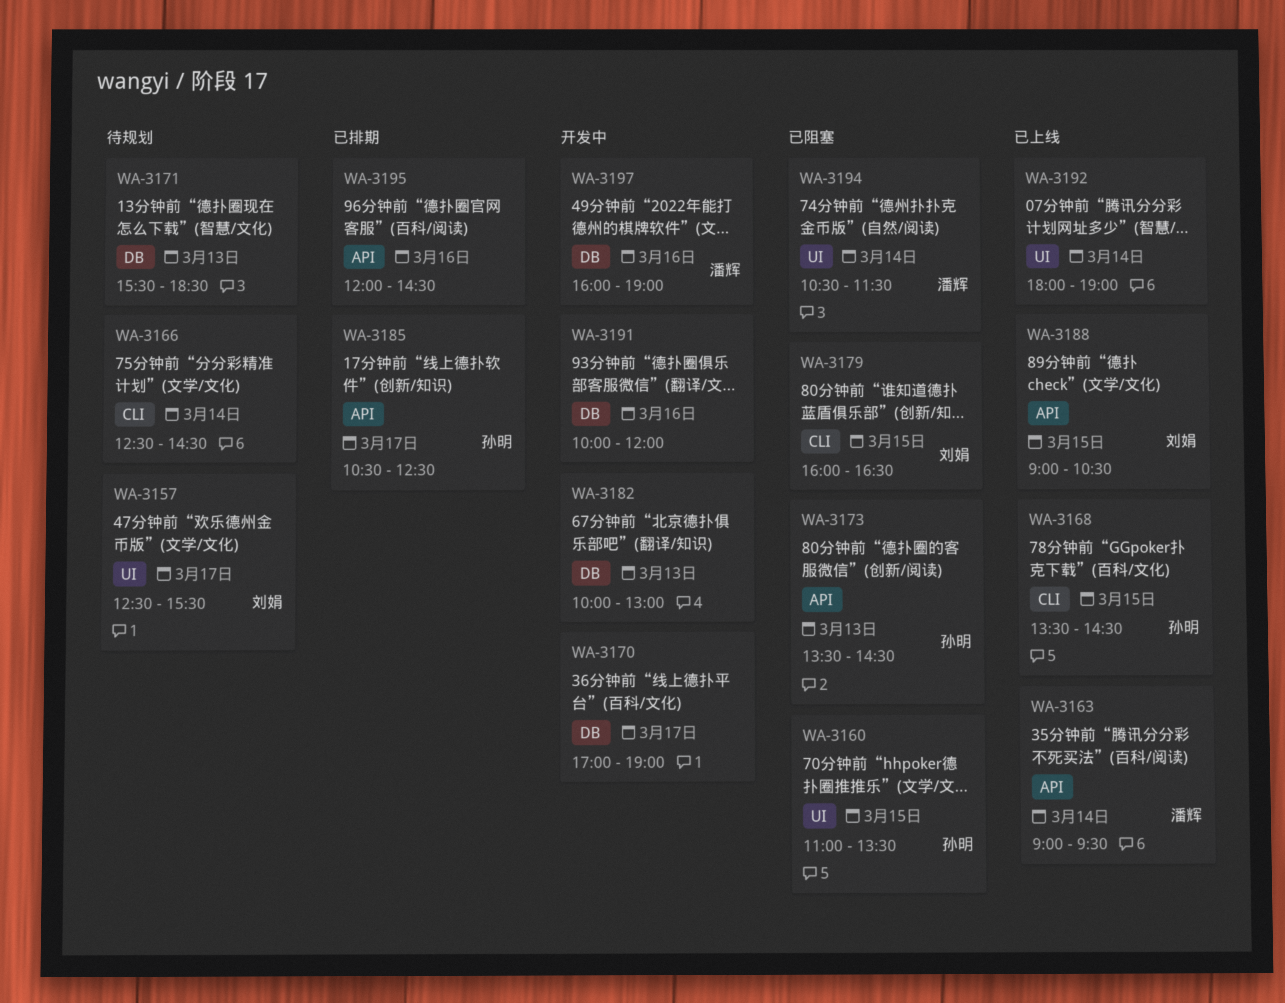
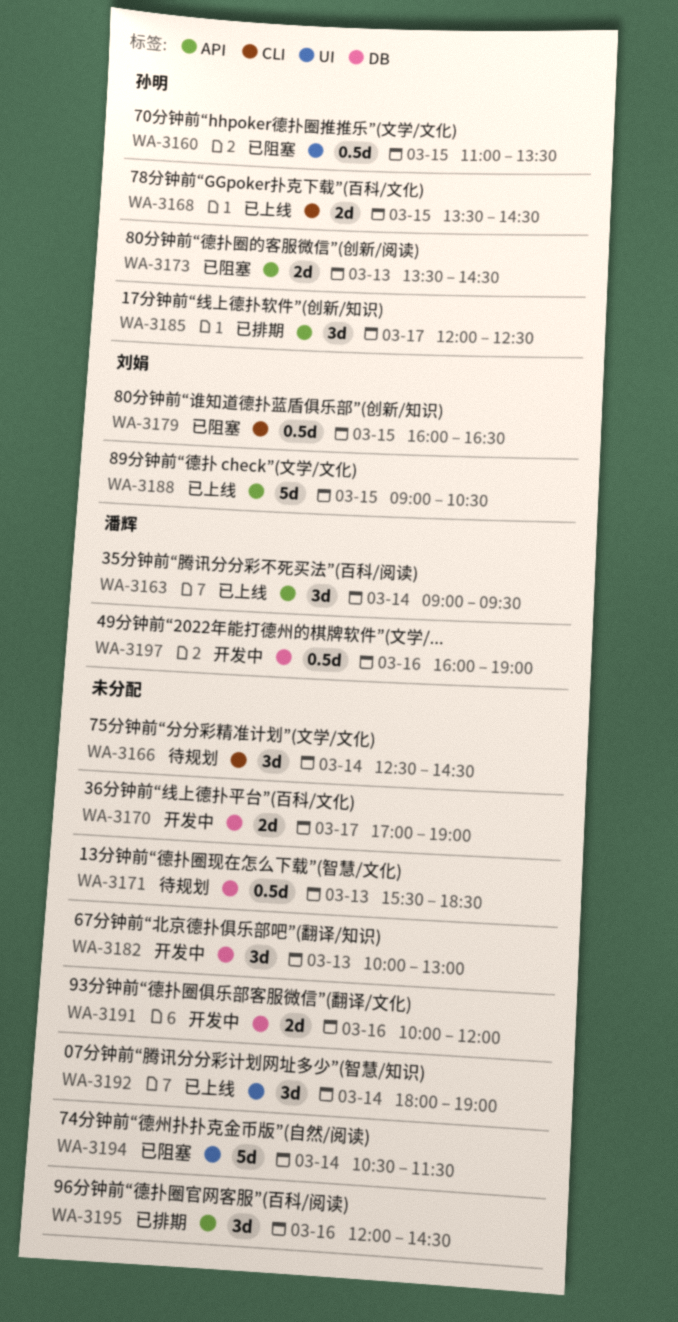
WA-3157: present -> none
WA-3185, begins: 10:30 -> 12:00
WA-3194, owner: 潘辉 -> none

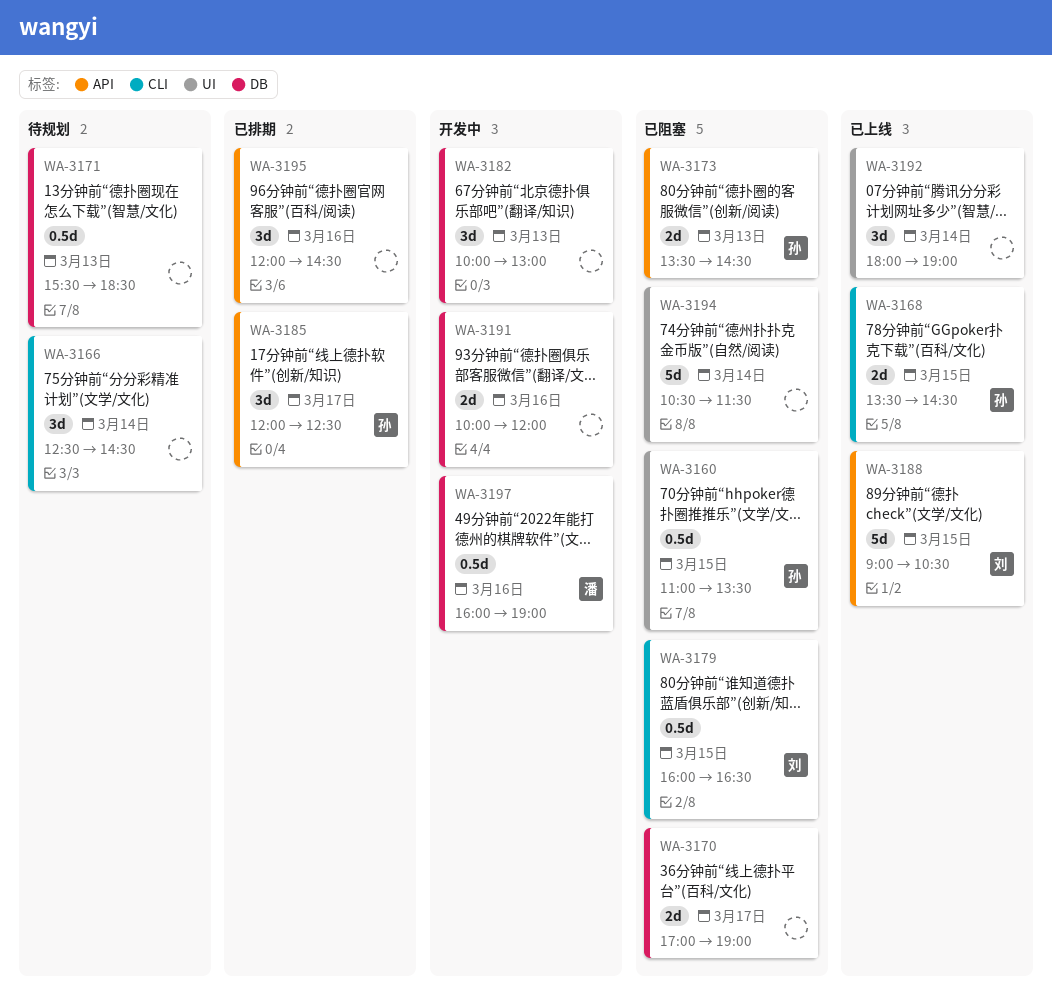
WA-3163: present -> none
WA-3170, status: 开发中 -> 已阻塞

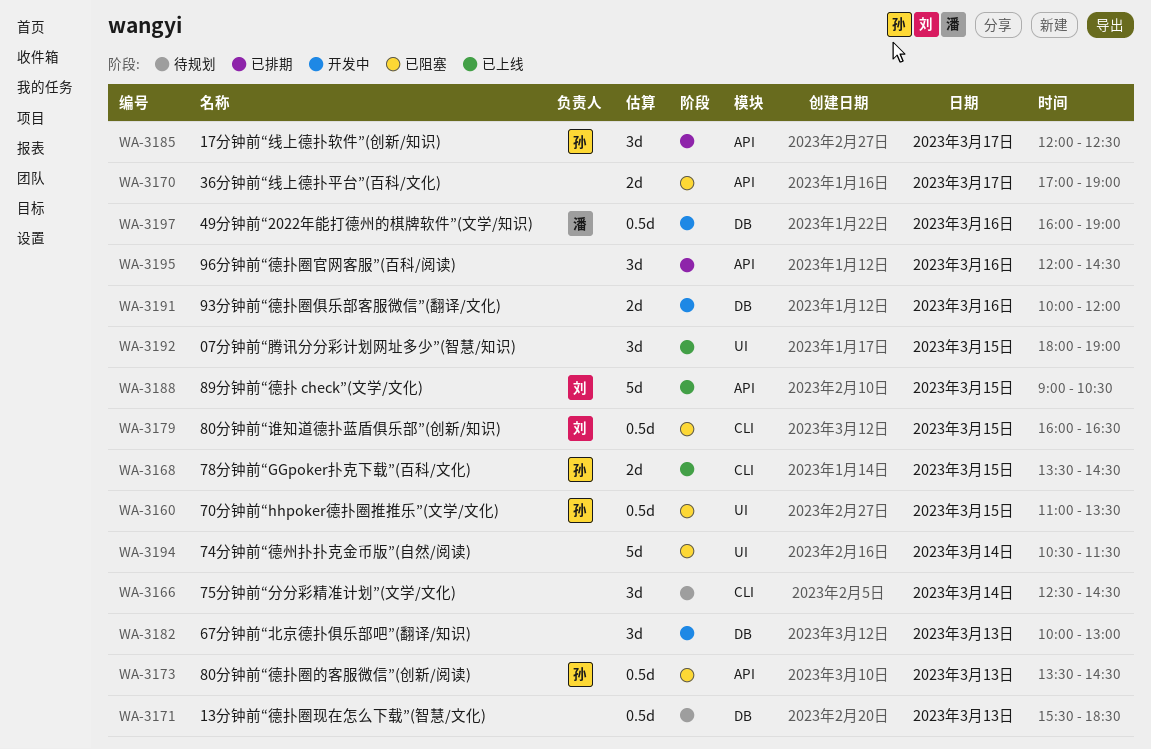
WA-3170, label: DB -> API
WA-3173, estimate: 2d -> 0.5d
WA-3192, day: Mar 14 -> Mar 15

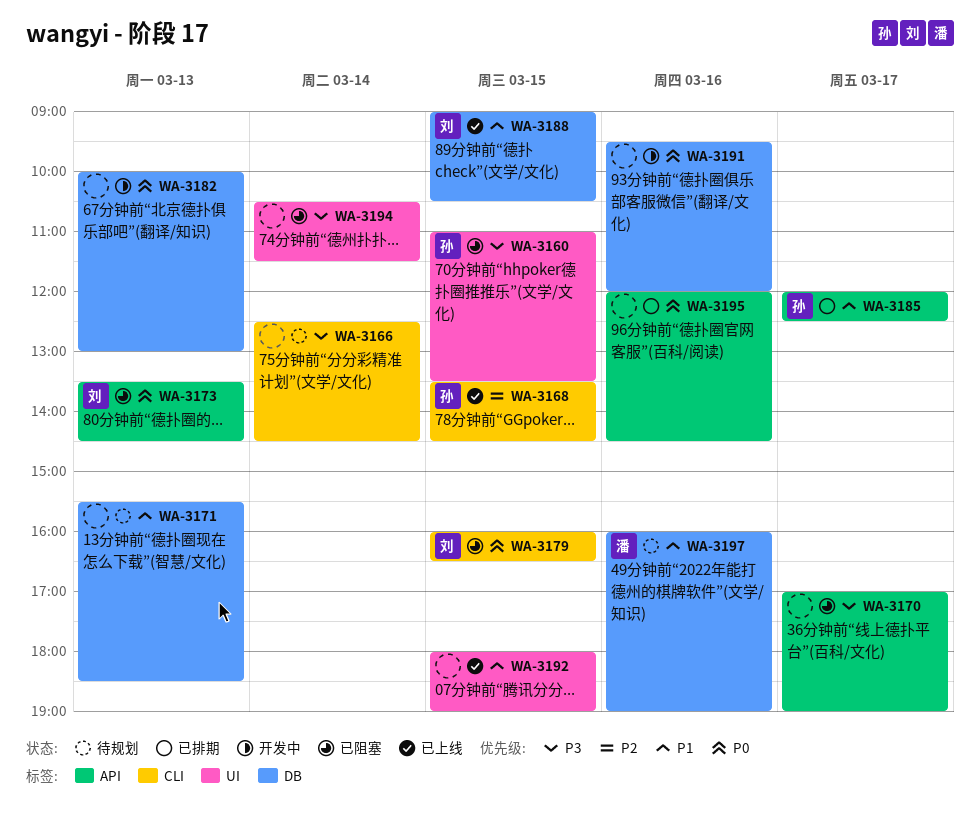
WA-3173, owner: 孙 -> 刘
WA-3188, label: API -> DB
WA-3191, begins: 10:00 -> 09:30
WA-3197, status: 开发中 -> 待规划

